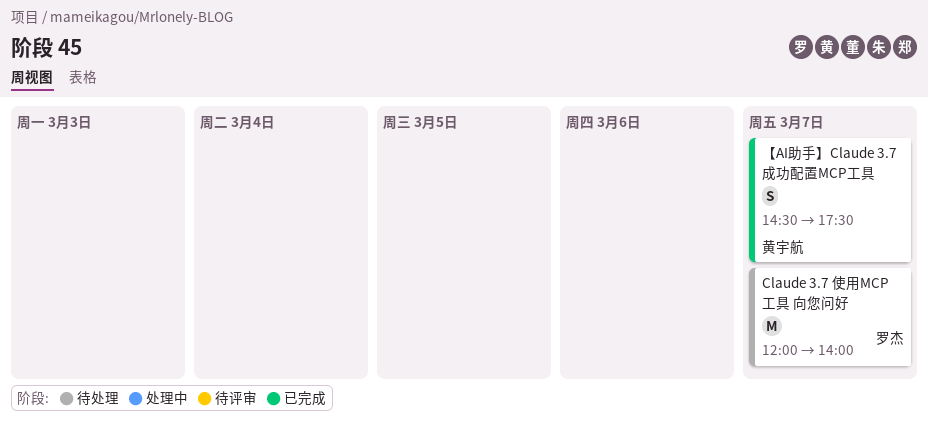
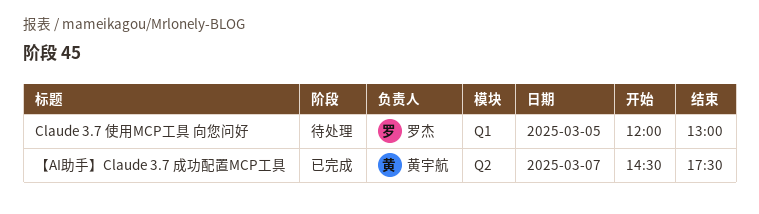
Claude 3.7 使用MCP工具 向您问好, day: Mar 7 -> Mar 5
Claude 3.7 使用MCP工具 向您问好, ends: 14:00 -> 13:00

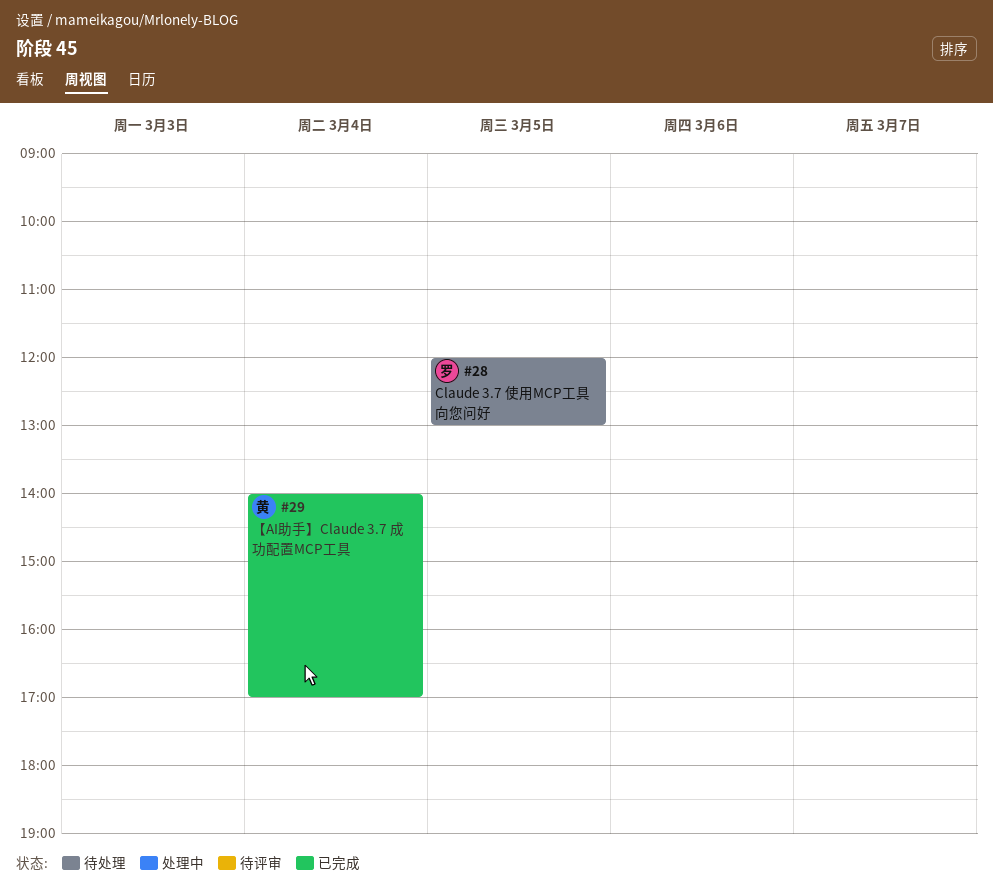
【AI助手】Claude 3.7 成功配置MCP工具, day: Mar 7 -> Mar 4
【AI助手】Claude 3.7 成功配置MCP工具, begins: 14:30 -> 14:00
【AI助手】Claude 3.7 成功配置MCP工具, ends: 17:30 -> 17:00

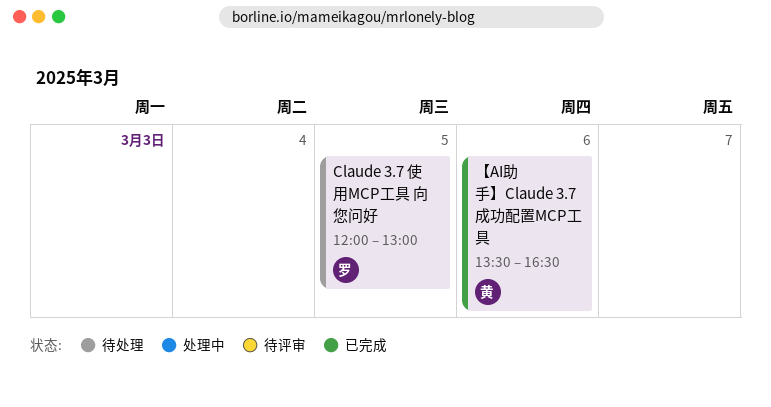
【AI助手】Claude 3.7 成功配置MCP工具, day: Mar 4 -> Mar 6
【AI助手】Claude 3.7 成功配置MCP工具, begins: 14:00 -> 13:30
【AI助手】Claude 3.7 成功配置MCP工具, ends: 17:00 -> 16:30

